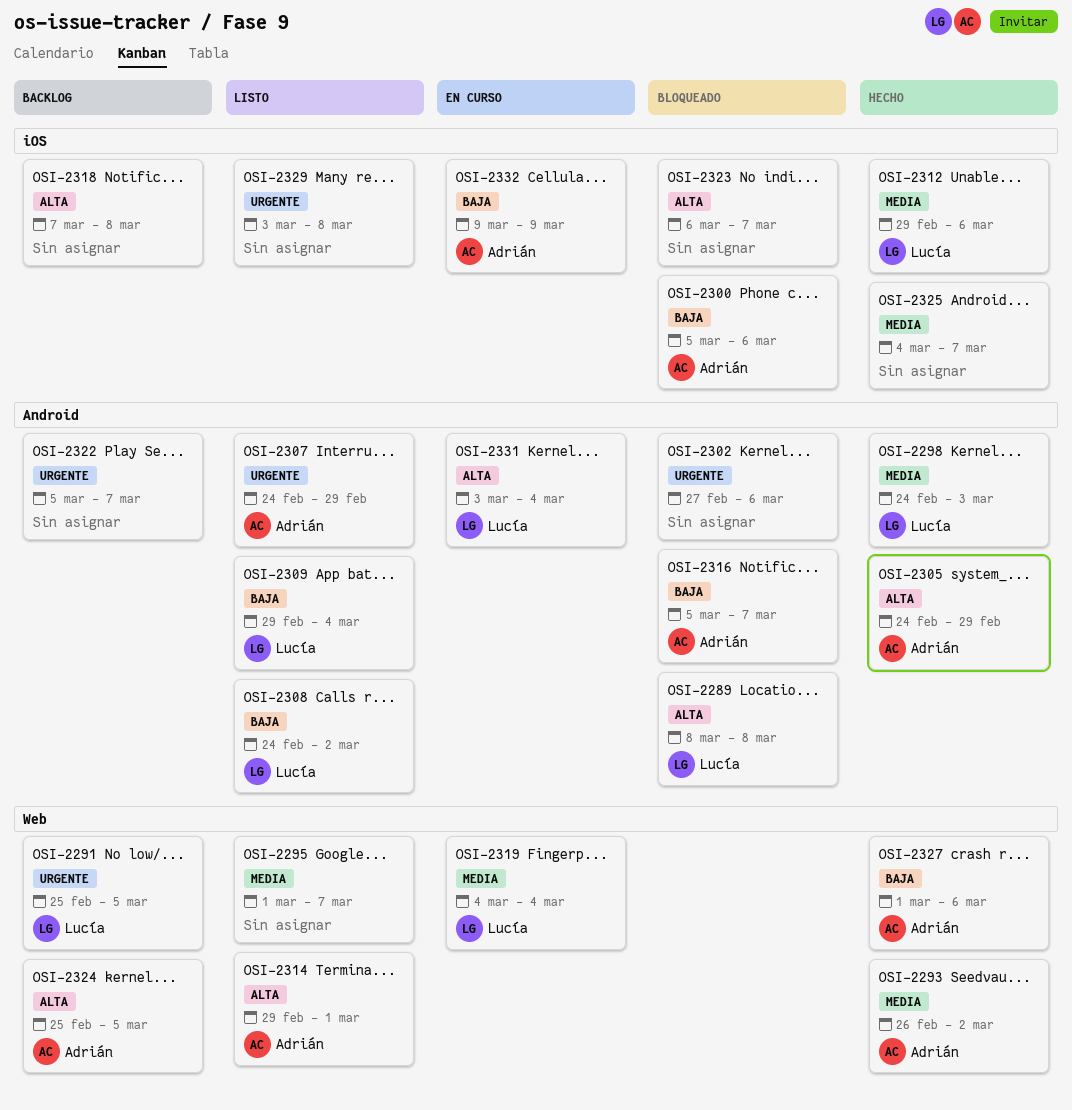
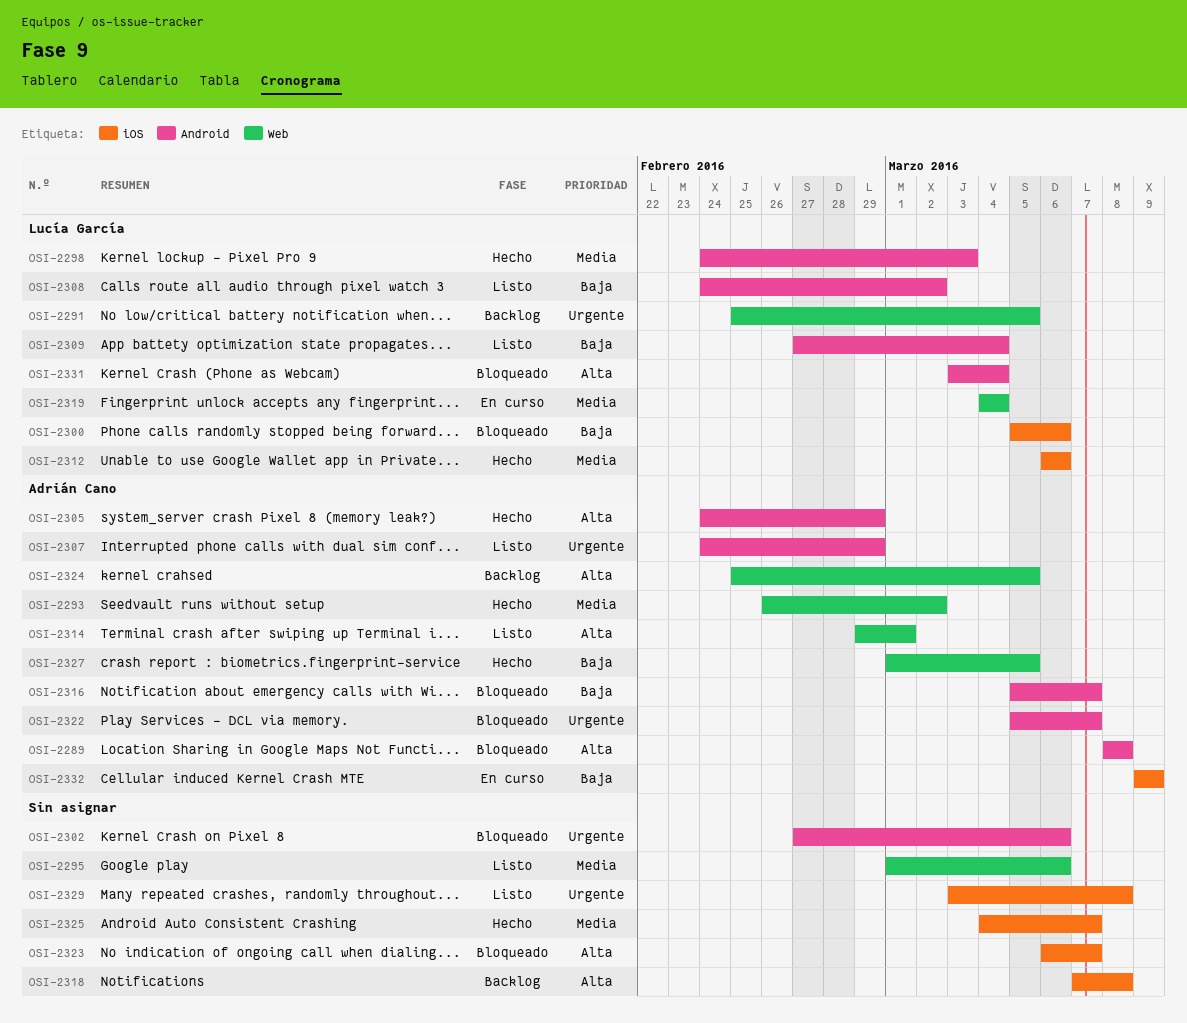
OSI-2289, owner: Lucía García -> Adrián Cano
OSI-2295, due: Mar 7 -> Mar 6
OSI-2300, owner: Adrián Cano -> Lucía García
OSI-2309, start: Feb 29 -> Feb 27
OSI-2312, start: Feb 29 -> Mar 6
OSI-2322, status: Backlog -> Bloqueado
OSI-2322, owner: none -> Adrián Cano
OSI-2327, due: Mar 6 -> Mar 5
OSI-2331, status: En curso -> Bloqueado

